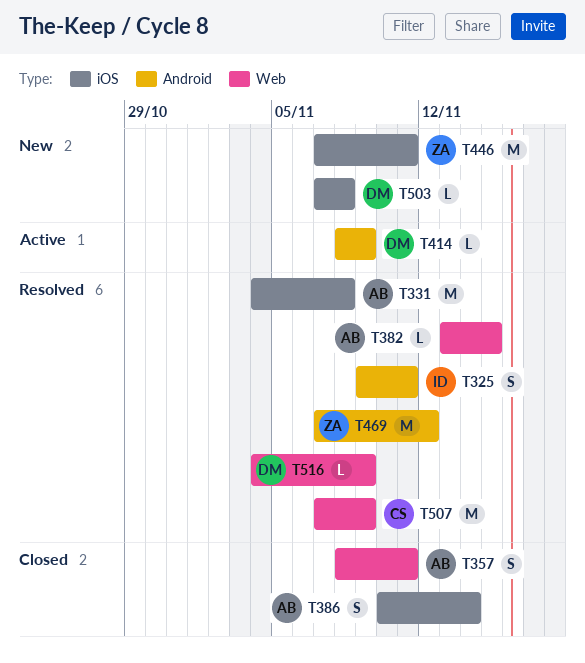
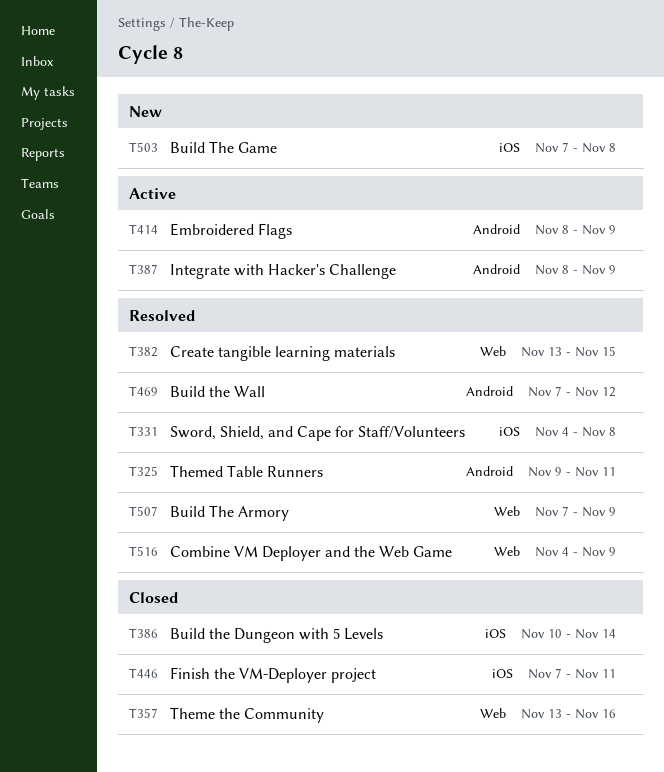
T357, start: Nov 8 -> Nov 13
T357, due: Nov 11 -> Nov 16
T387: none -> present
T446, status: New -> Closed

